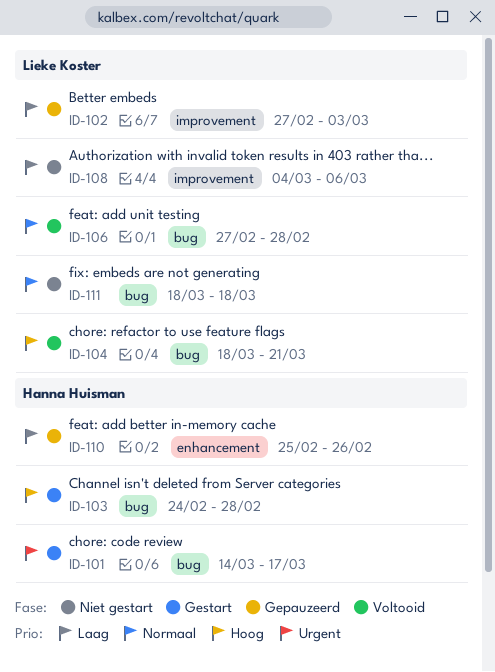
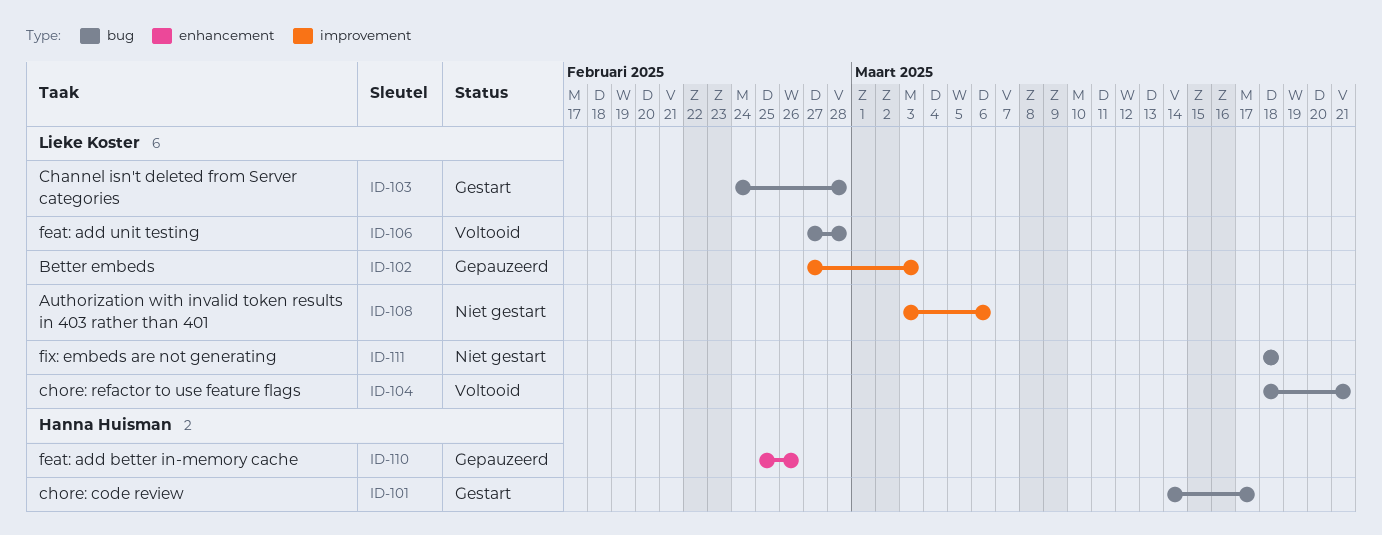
ID-103, owner: Hanna Huisman -> Lieke Koster
ID-108, start: Mar 4 -> Mar 3

